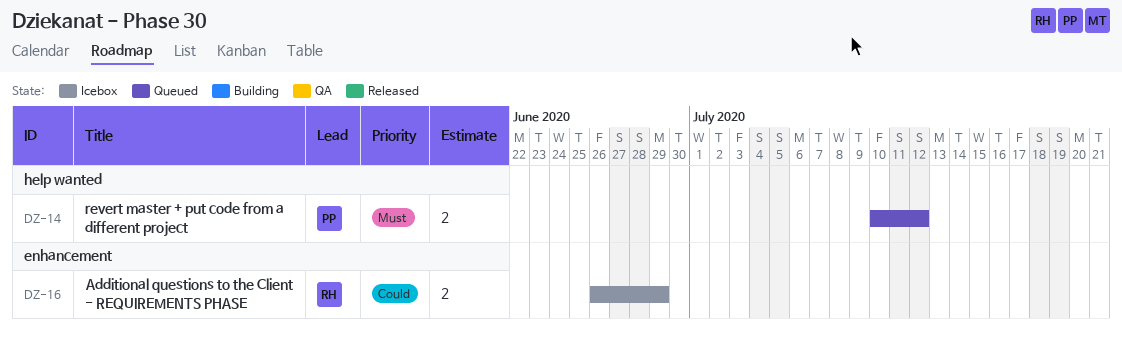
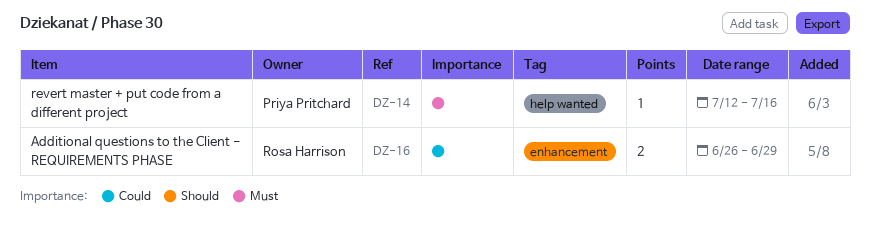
DZ-14, estimate: 2 -> 1
DZ-14, start: Jul 10 -> Jul 12
DZ-14, due: Jul 12 -> Jul 16

